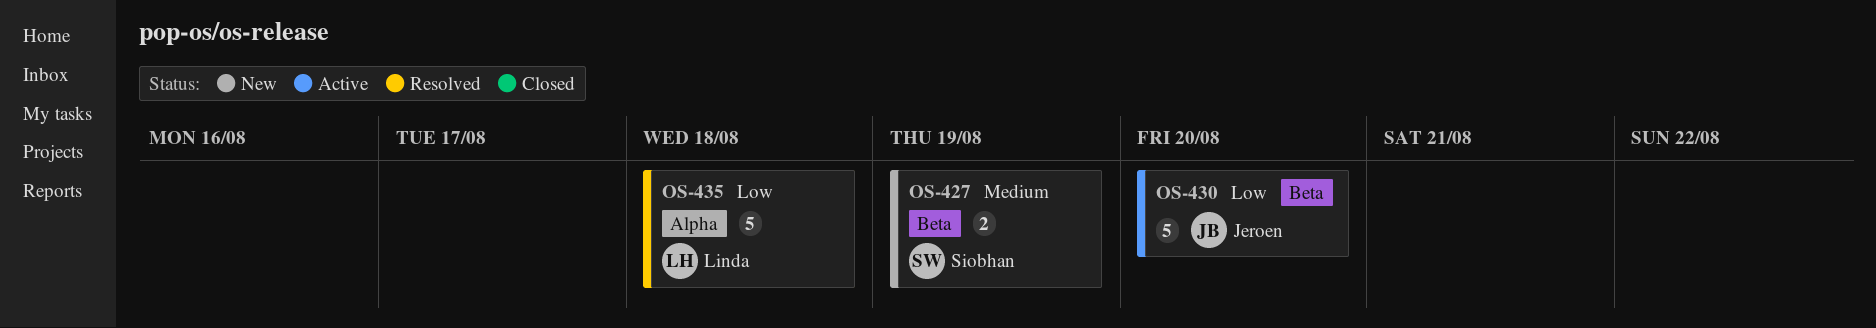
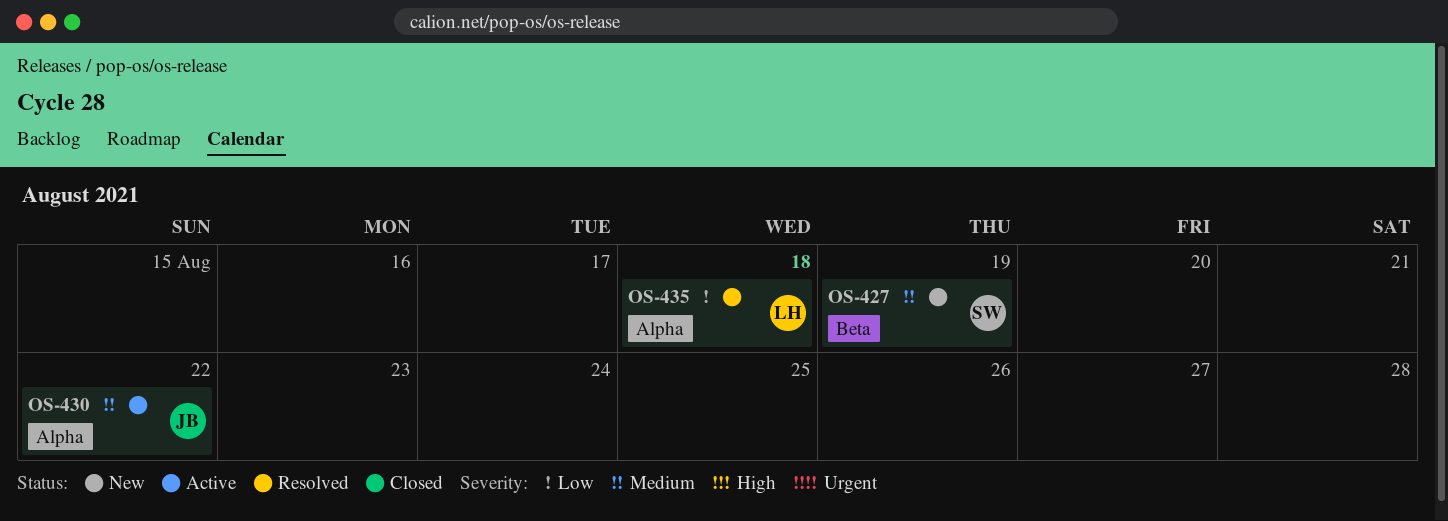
OS-430, priority: Low -> Medium
OS-430, label: Beta -> Alpha
OS-430, due: Aug 20 -> Aug 22

